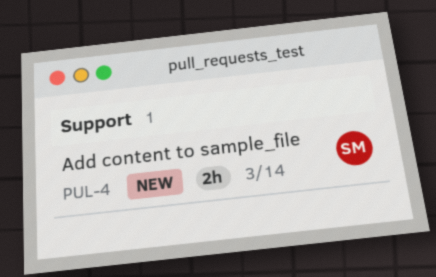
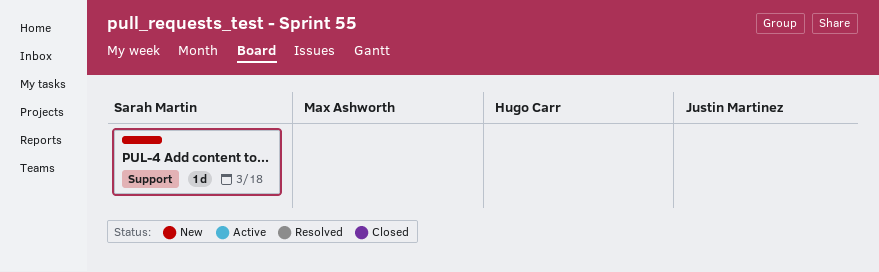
PUL-4, estimate: 2h -> 1d
PUL-4, due: Mar 14 -> Mar 18

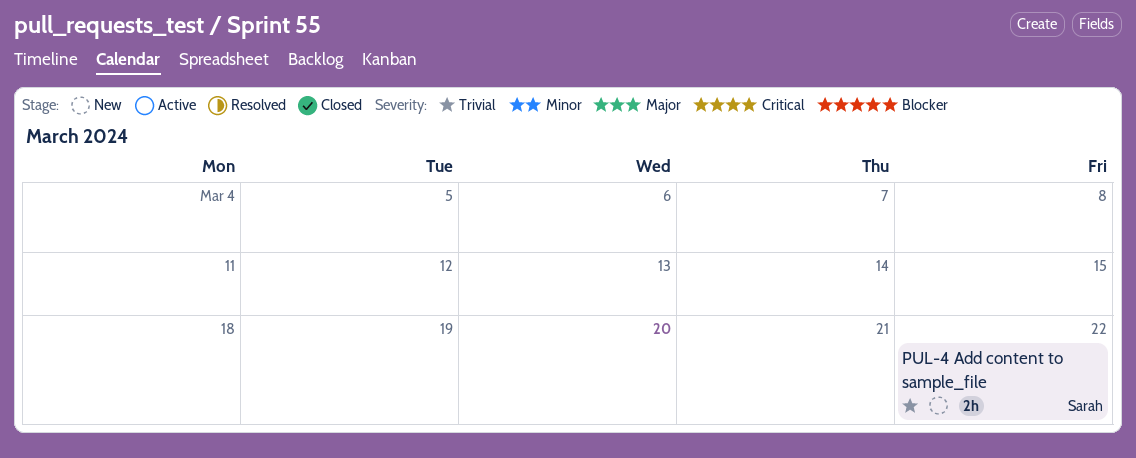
PUL-4, estimate: 1d -> 2h
PUL-4, due: Mar 18 -> Mar 22

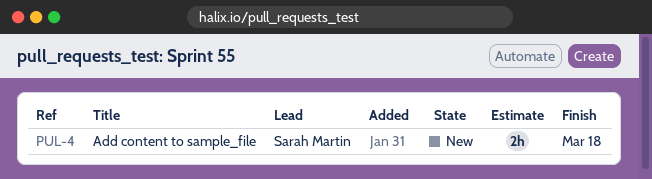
PUL-4, due: Mar 22 -> Mar 18

